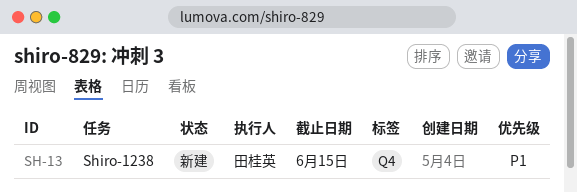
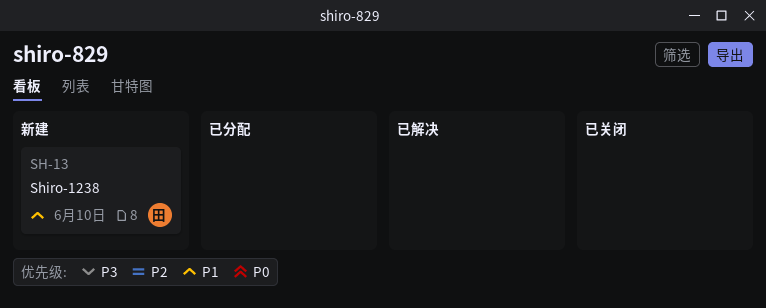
SH-13, due: Jun 15 -> Jun 10

